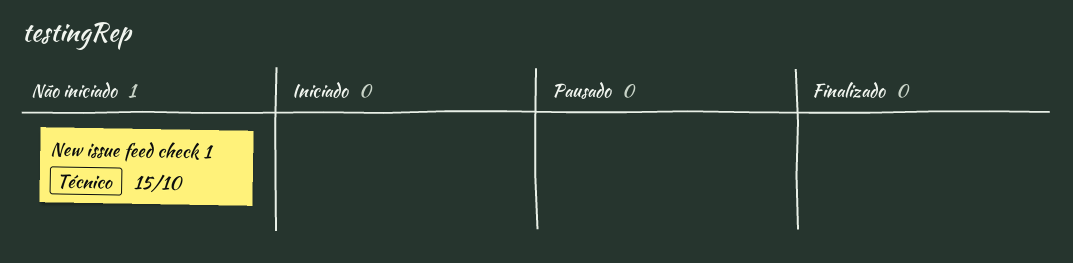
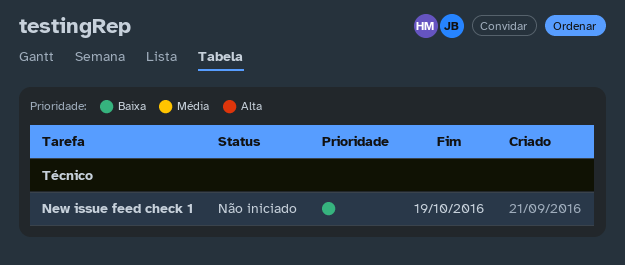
New issue feed check 1, due: Oct 15 -> Oct 19

